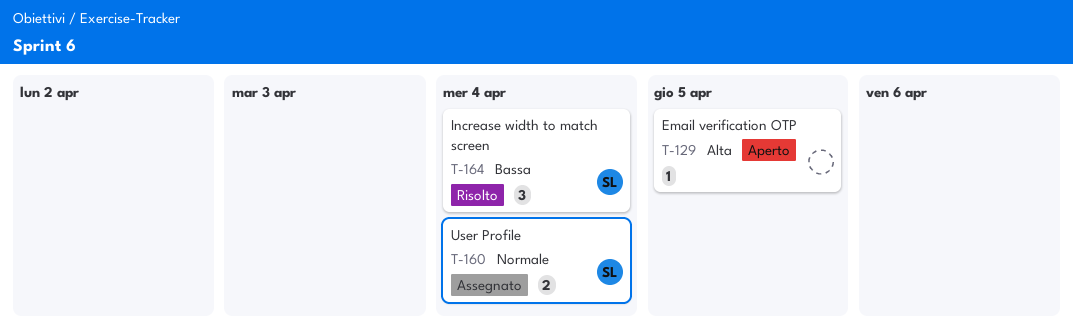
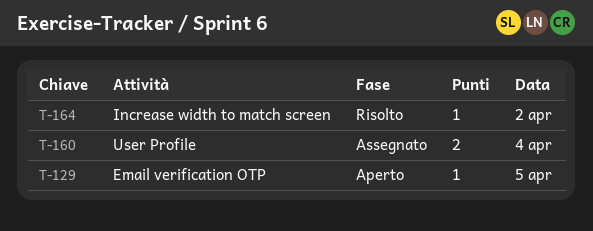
T-164, estimate: 3 -> 1
T-164, day: Apr 4 -> Apr 2

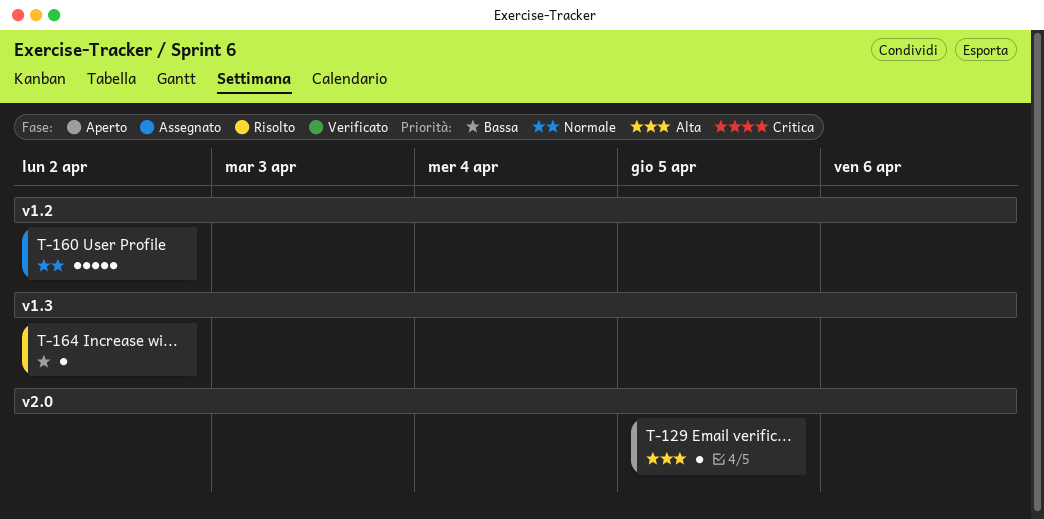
T-160, estimate: 2 -> 5
T-160, day: Apr 4 -> Apr 2

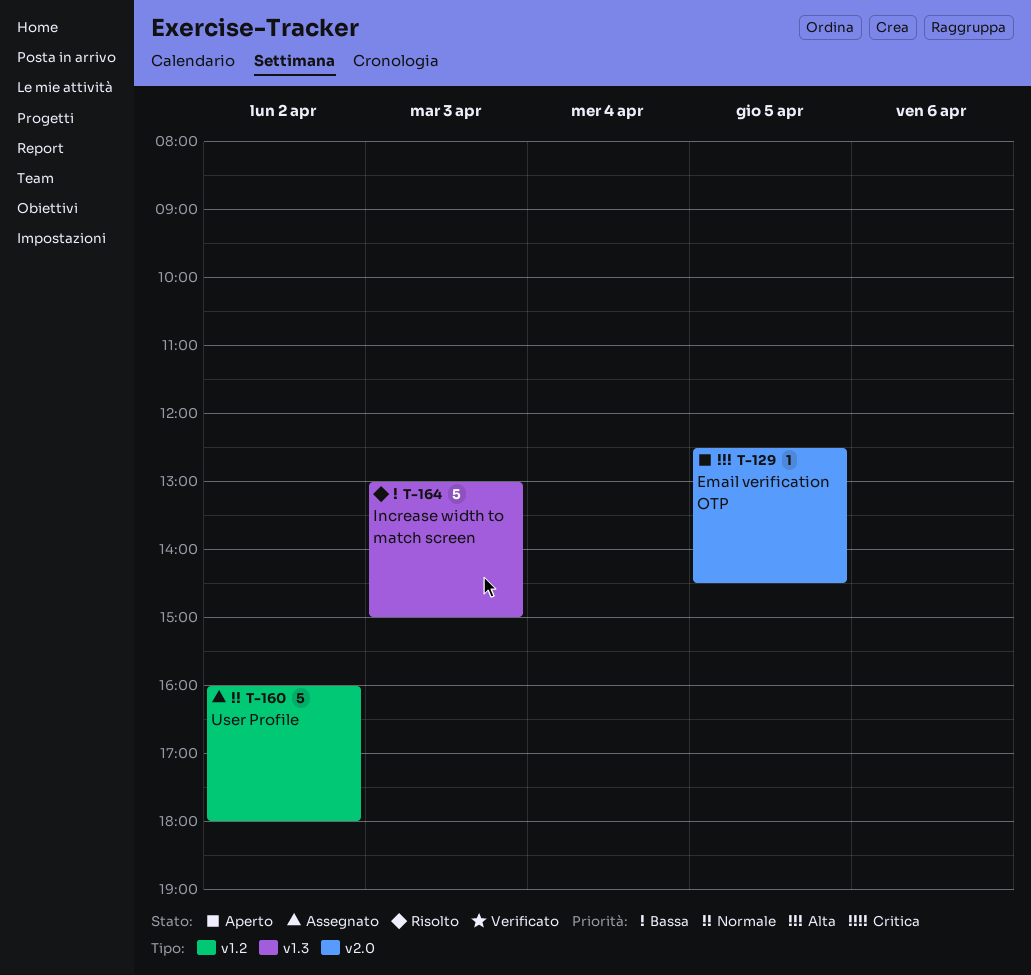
T-164, estimate: 1 -> 5
T-164, day: Apr 2 -> Apr 3

